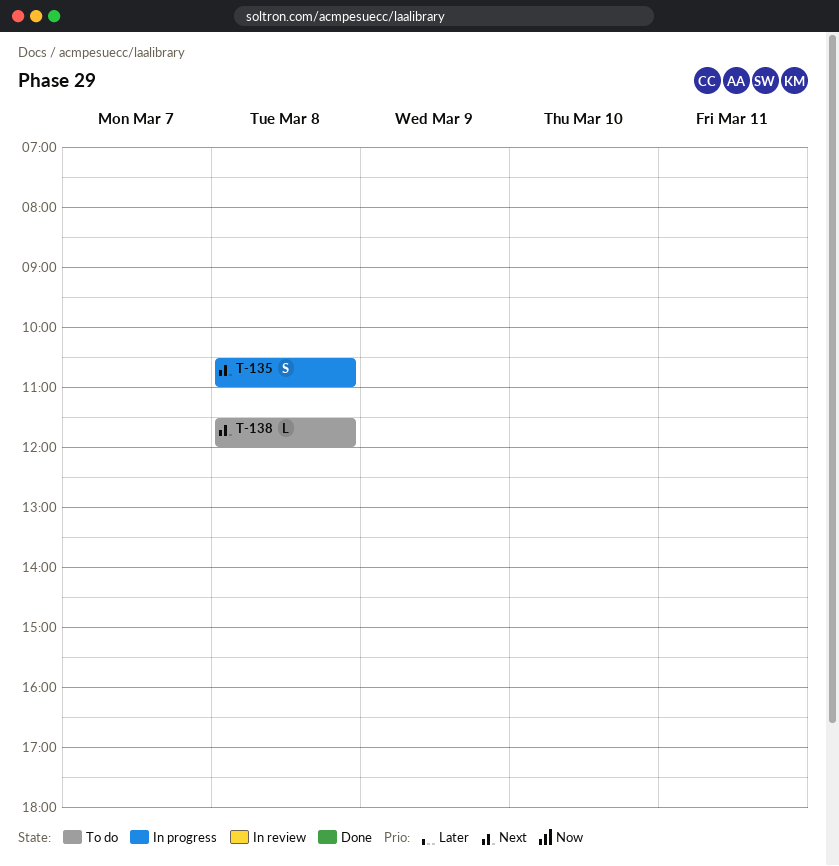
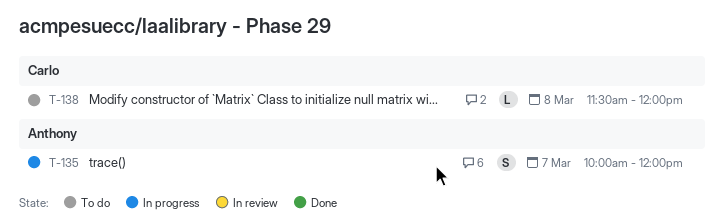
T-135, day: Mar 8 -> Mar 7
T-135, begins: 10:30 -> 10:00
T-135, ends: 11:00 -> 12:00

